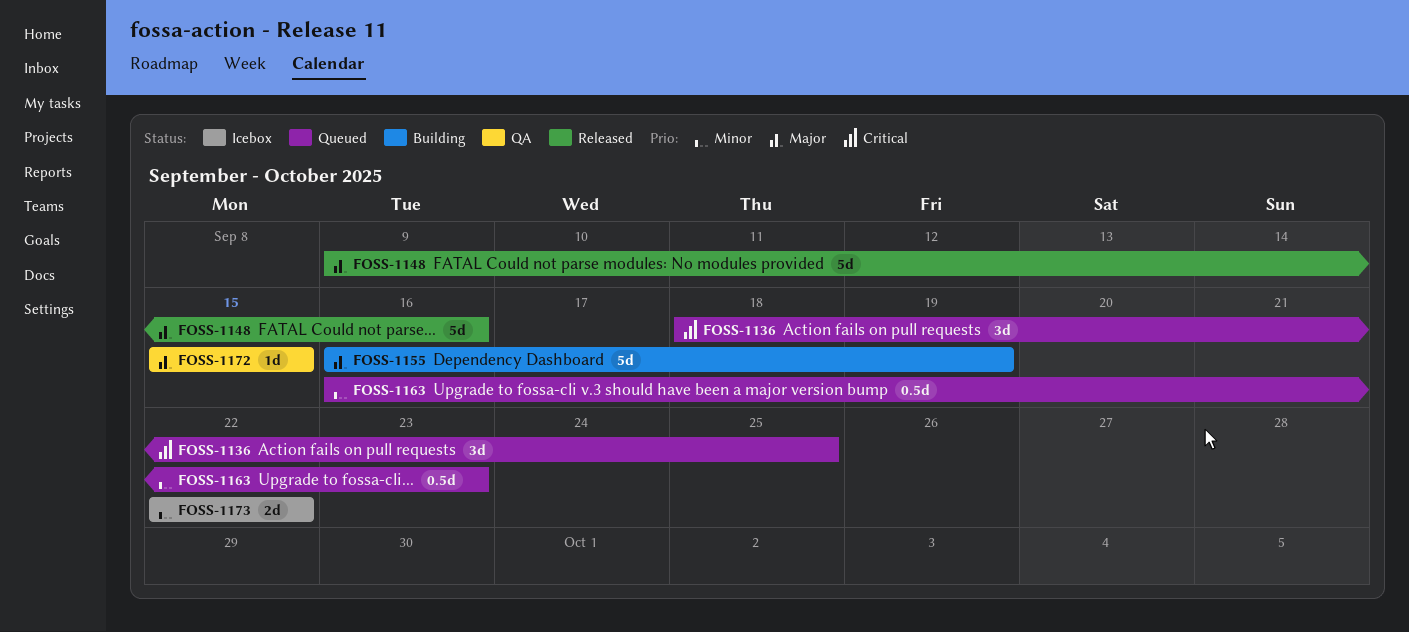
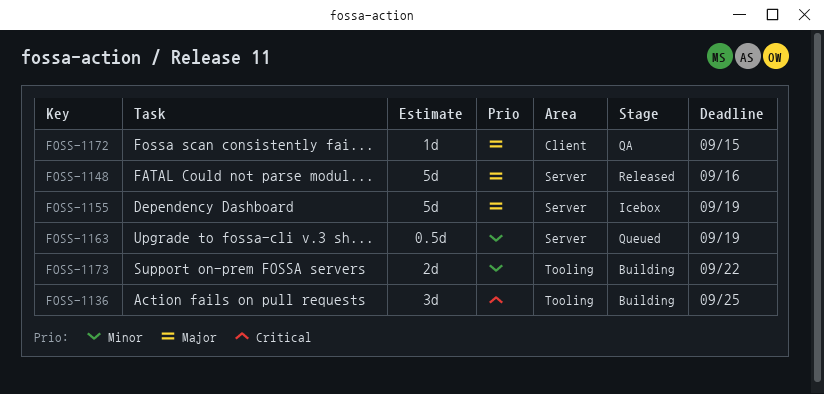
FOSS-1136, status: Queued -> Building
FOSS-1155, status: Building -> Icebox
FOSS-1163, due: Sep 23 -> Sep 19
FOSS-1173, status: Icebox -> Building

